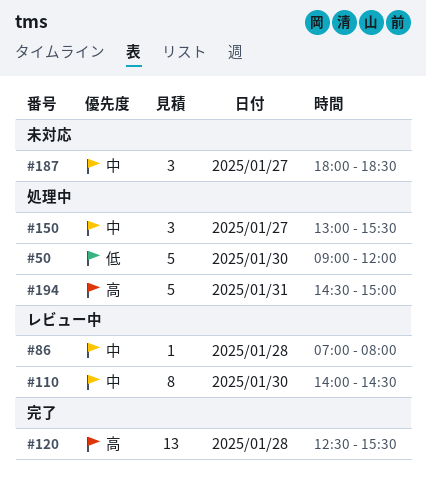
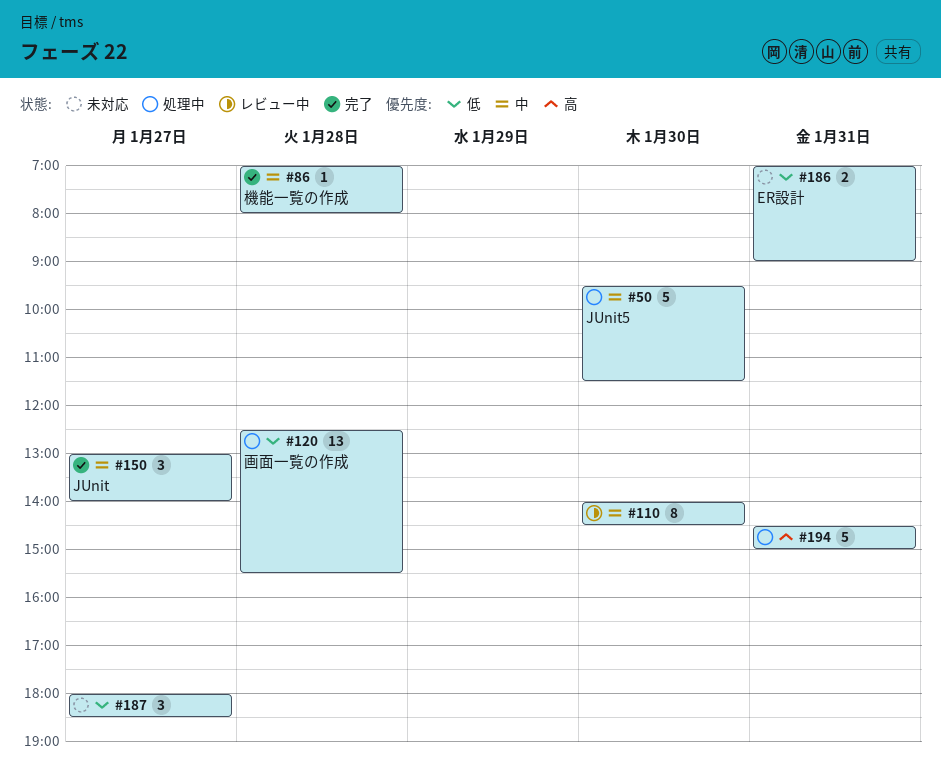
#50, priority: 低 -> 中
#50, begins: 09:00 -> 09:30
#50, ends: 12:00 -> 11:30
#86, status: レビュー中 -> 完了
#120, status: 完了 -> 処理中
#120, priority: 高 -> 低
#150, status: 処理中 -> 完了
#150, ends: 15:30 -> 14:00
#186: none -> present
#187, priority: 中 -> 低

